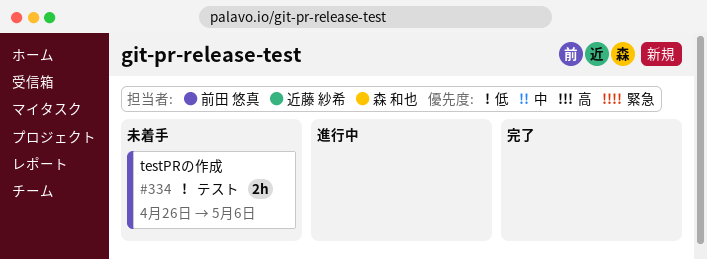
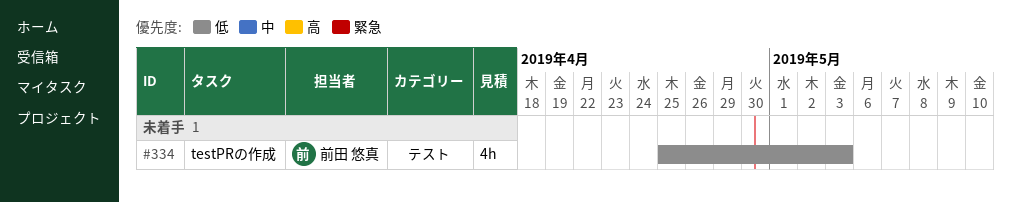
#334, estimate: 2h -> 4h
#334, start: Apr 26 -> Apr 25
#334, due: May 6 -> May 3

